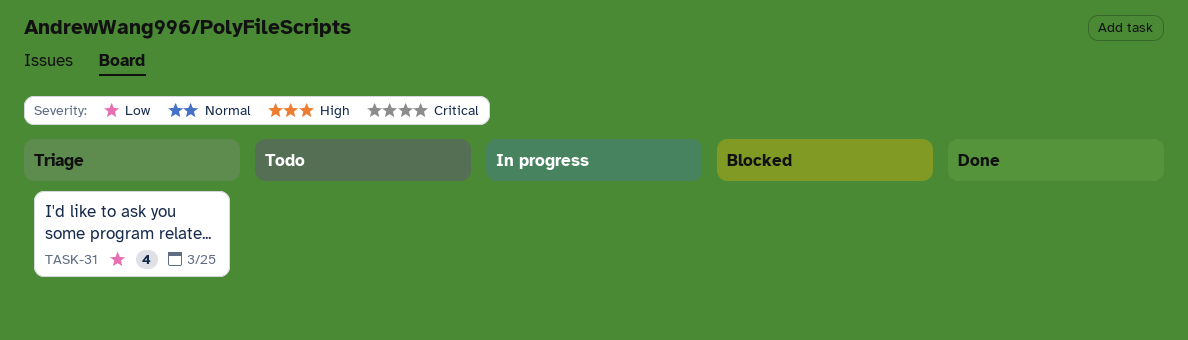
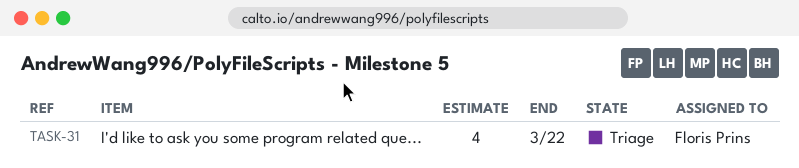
TASK-31, due: Mar 25 -> Mar 22

